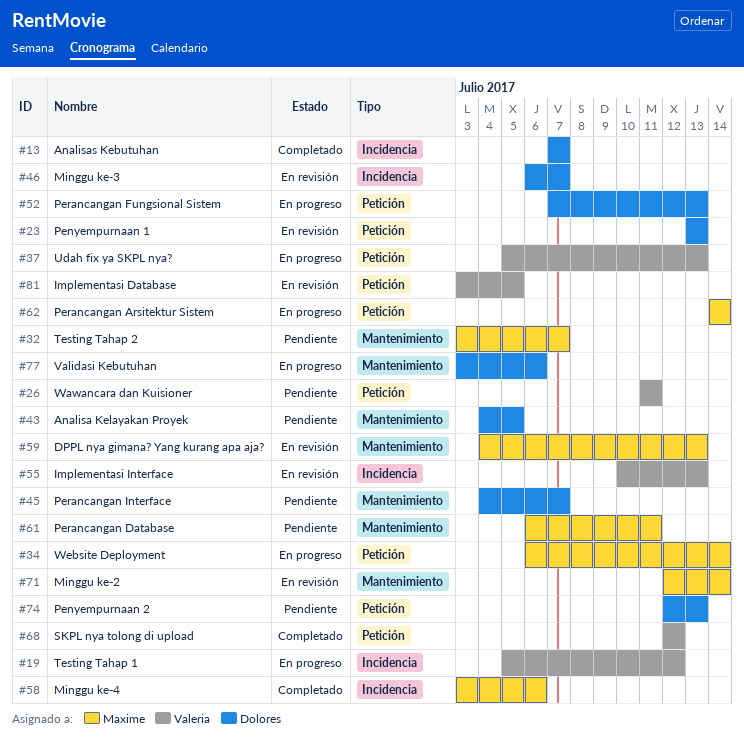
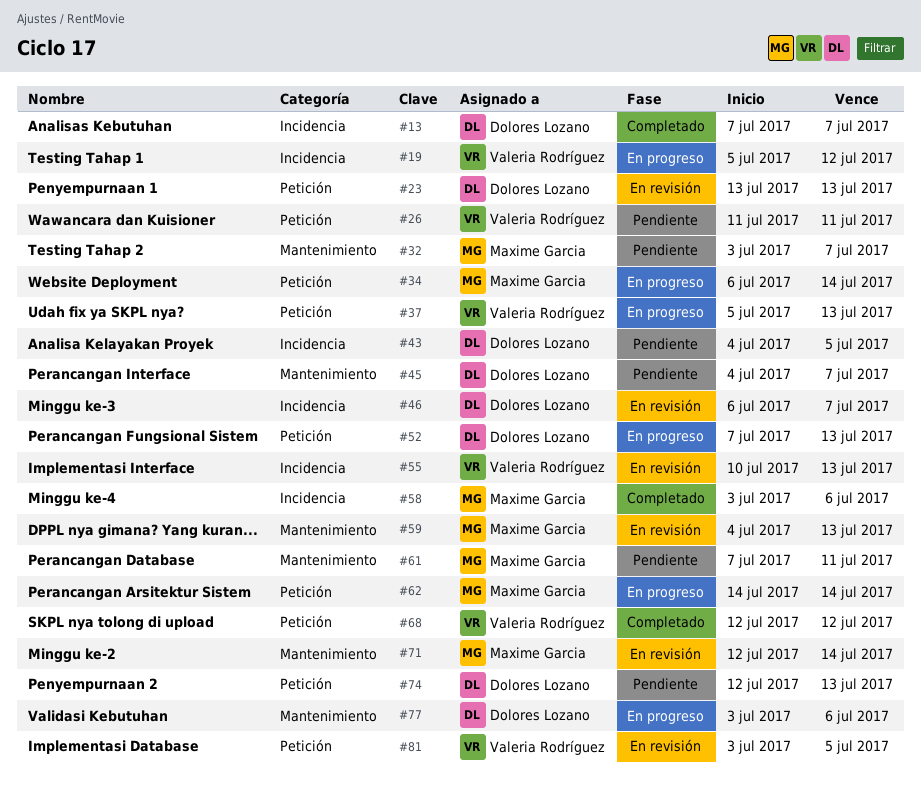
#43, label: Mantenimiento -> Incidencia
#61, start: Jul 6 -> Jul 7

